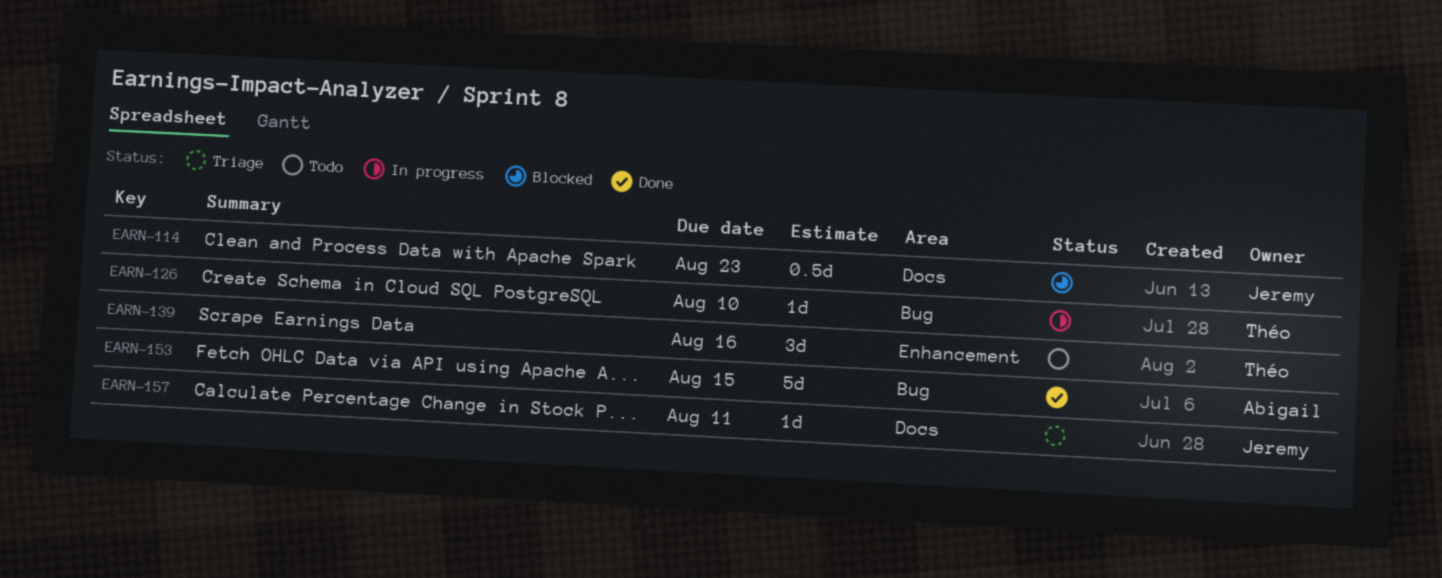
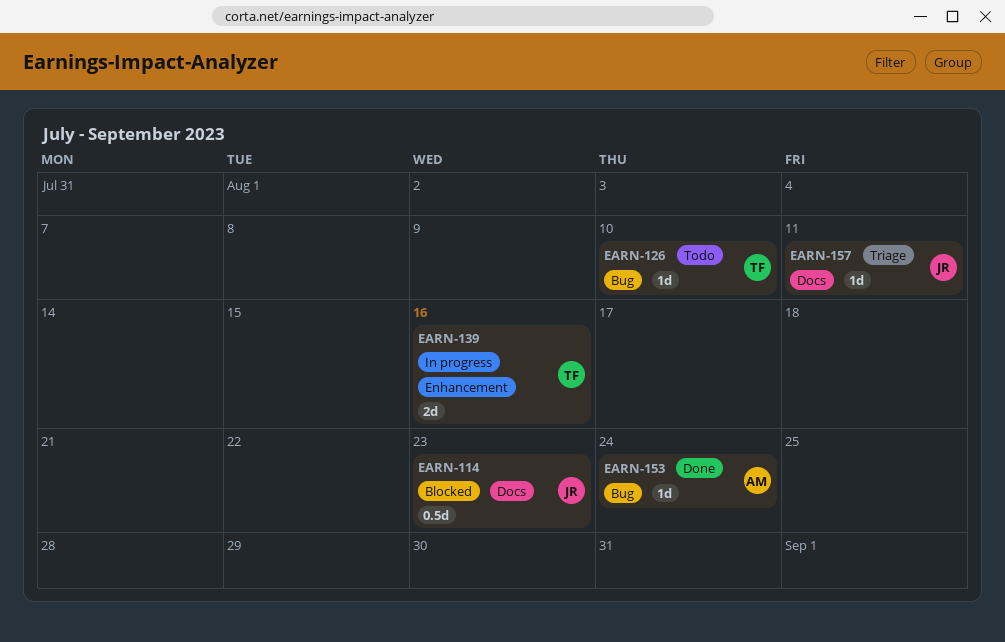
EARN-126, status: In progress -> Todo
EARN-139, status: Todo -> In progress
EARN-139, estimate: 3d -> 2d
EARN-153, estimate: 5d -> 1d
EARN-153, due: Aug 15 -> Aug 24

